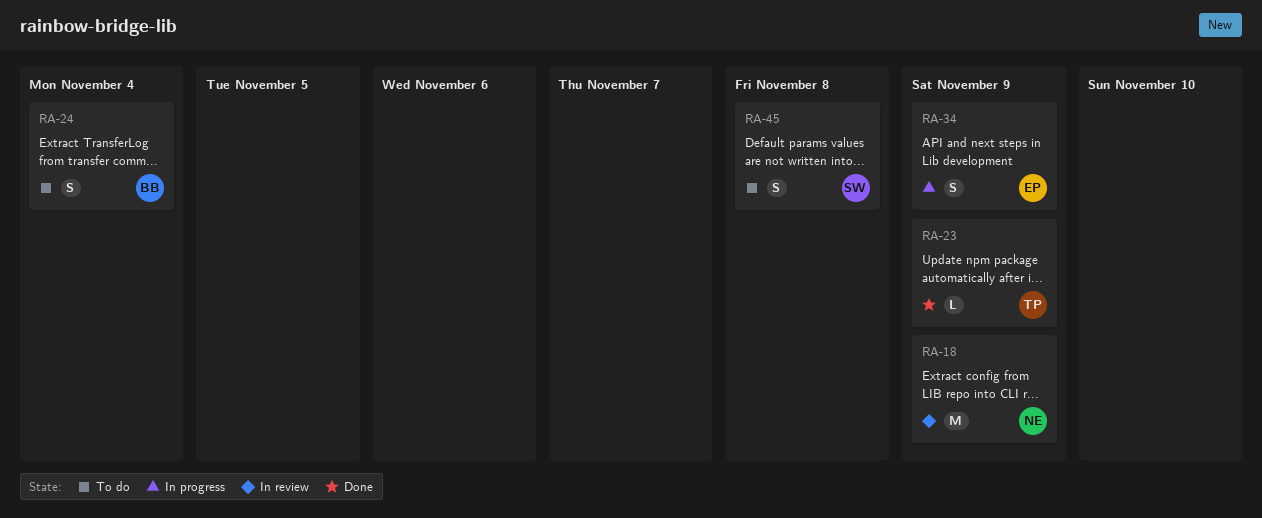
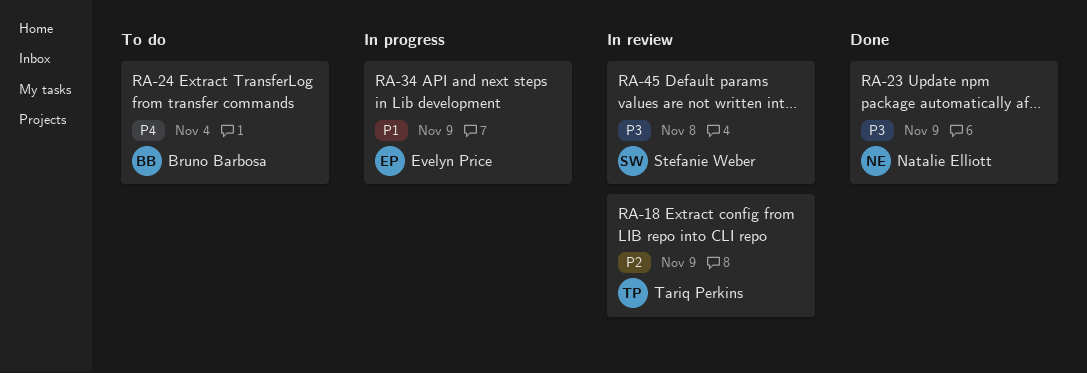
RA-18, owner: Natalie Elliott -> Tariq Perkins
RA-23, owner: Tariq Perkins -> Natalie Elliott
RA-45, status: To do -> In review

